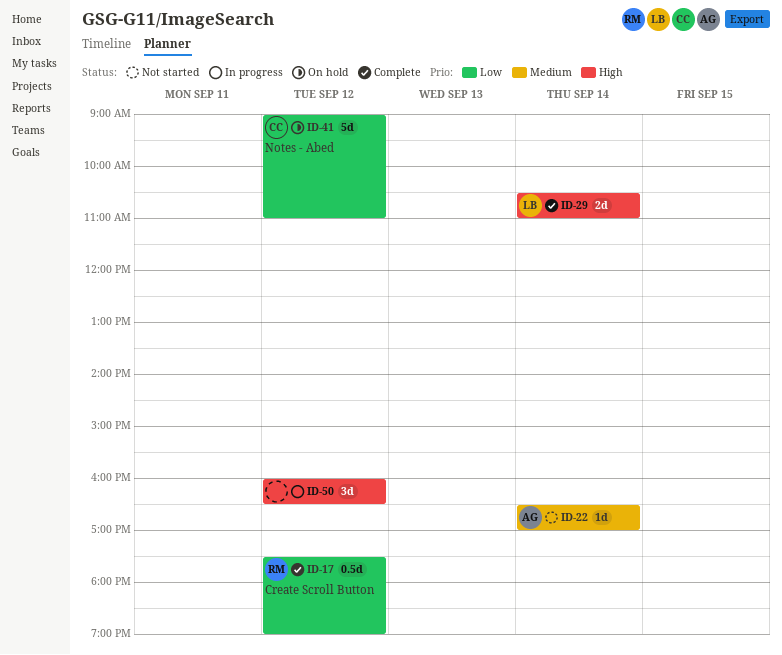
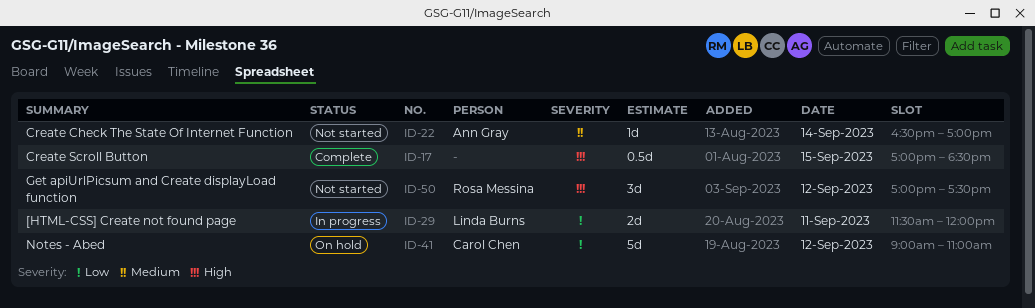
ID-17, owner: Rosa Messina -> none
ID-17, priority: Low -> High
ID-17, day: Sep 12 -> Sep 15
ID-17, begins: 17:30 -> 17:00
ID-17, ends: 19:00 -> 18:30
ID-29, status: Complete -> In progress
ID-29, priority: High -> Low
ID-29, day: Sep 14 -> Sep 11
ID-29, begins: 10:30 -> 11:30
ID-29, ends: 11:00 -> 12:00
ID-50, status: In progress -> Not started
ID-50, owner: none -> Rosa Messina
ID-50, begins: 16:00 -> 17:00
ID-50, ends: 16:30 -> 17:30

